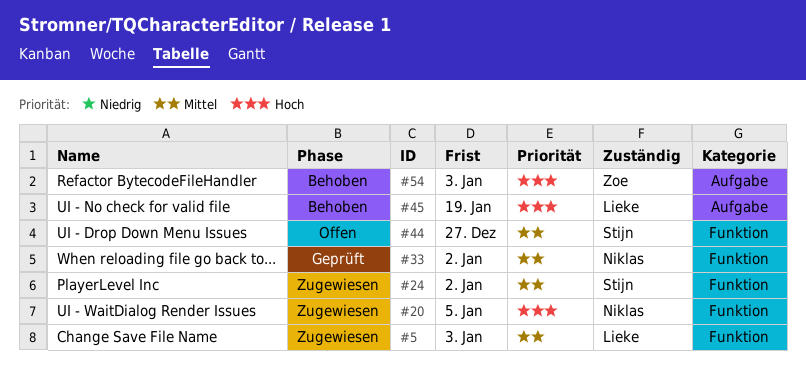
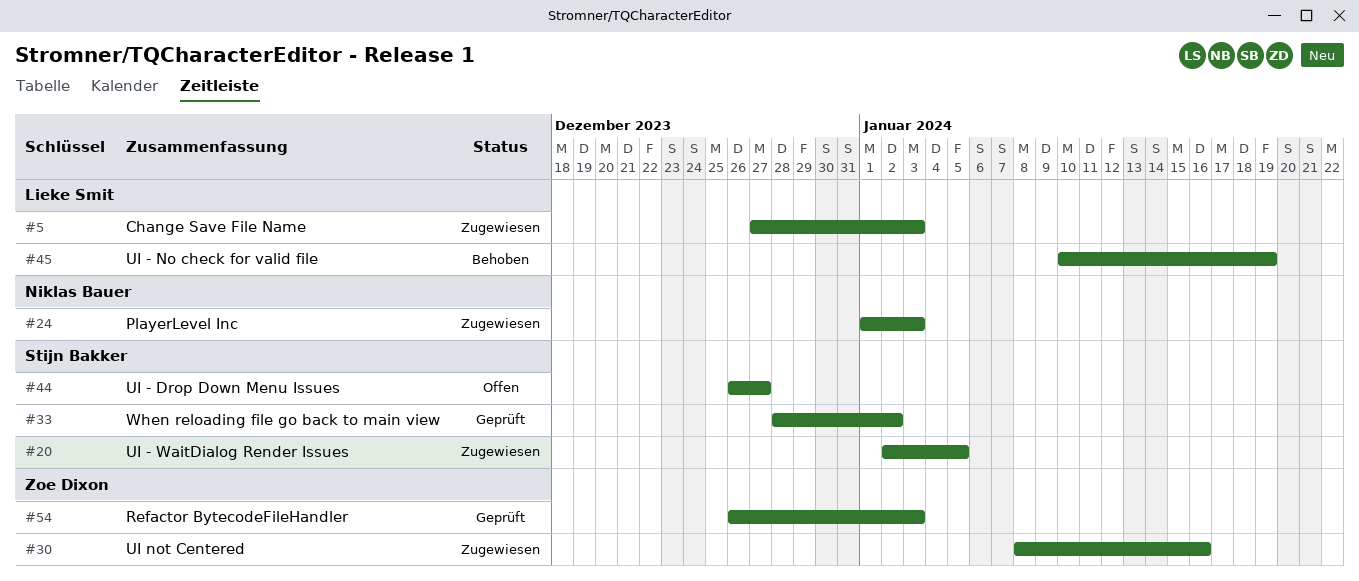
#20, owner: Niklas Bauer -> Stijn Bakker
#24, owner: Stijn Bakker -> Niklas Bauer
#24, due: Jan 2 -> Jan 3
#30: none -> present
#33, owner: Niklas Bauer -> Stijn Bakker
#54, status: Behoben -> Geprüft

